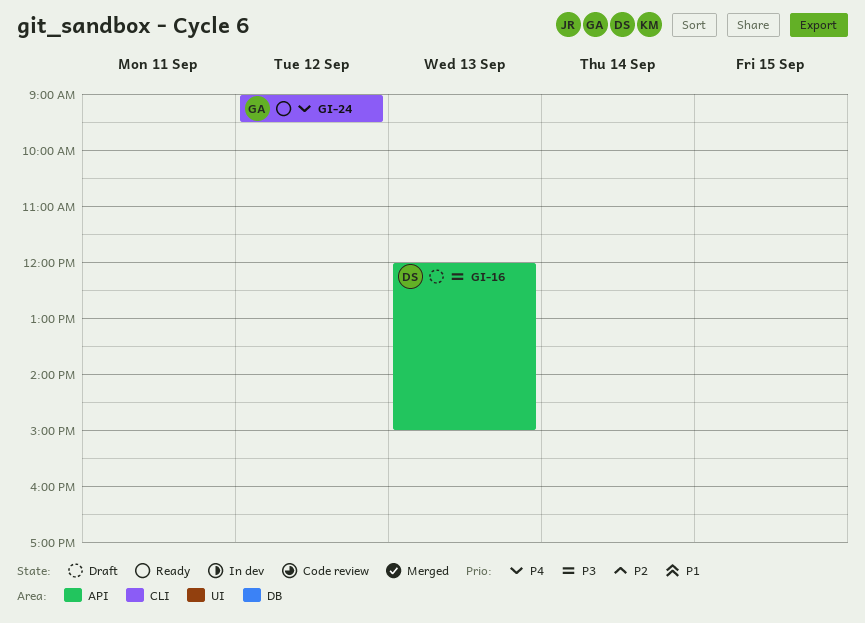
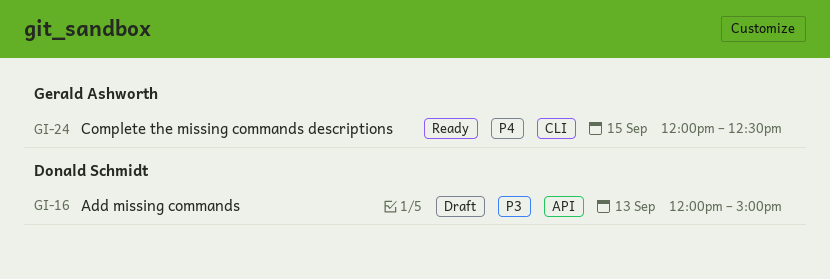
GI-24, day: Sep 12 -> Sep 15
GI-24, begins: 09:00 -> 12:00
GI-24, ends: 09:30 -> 12:30

